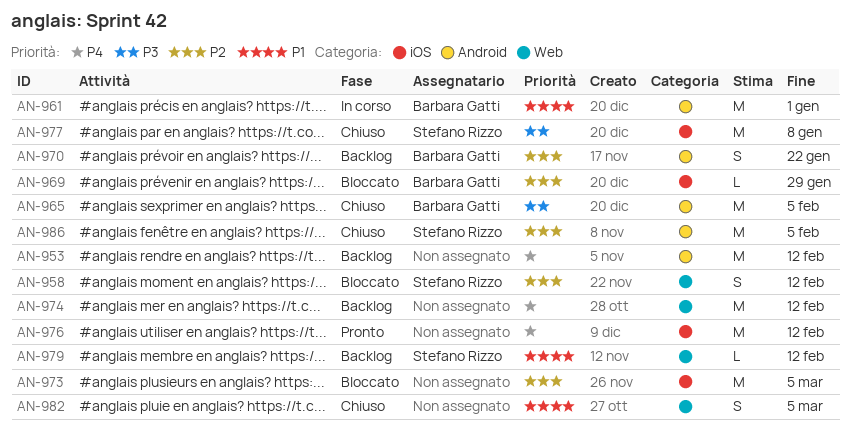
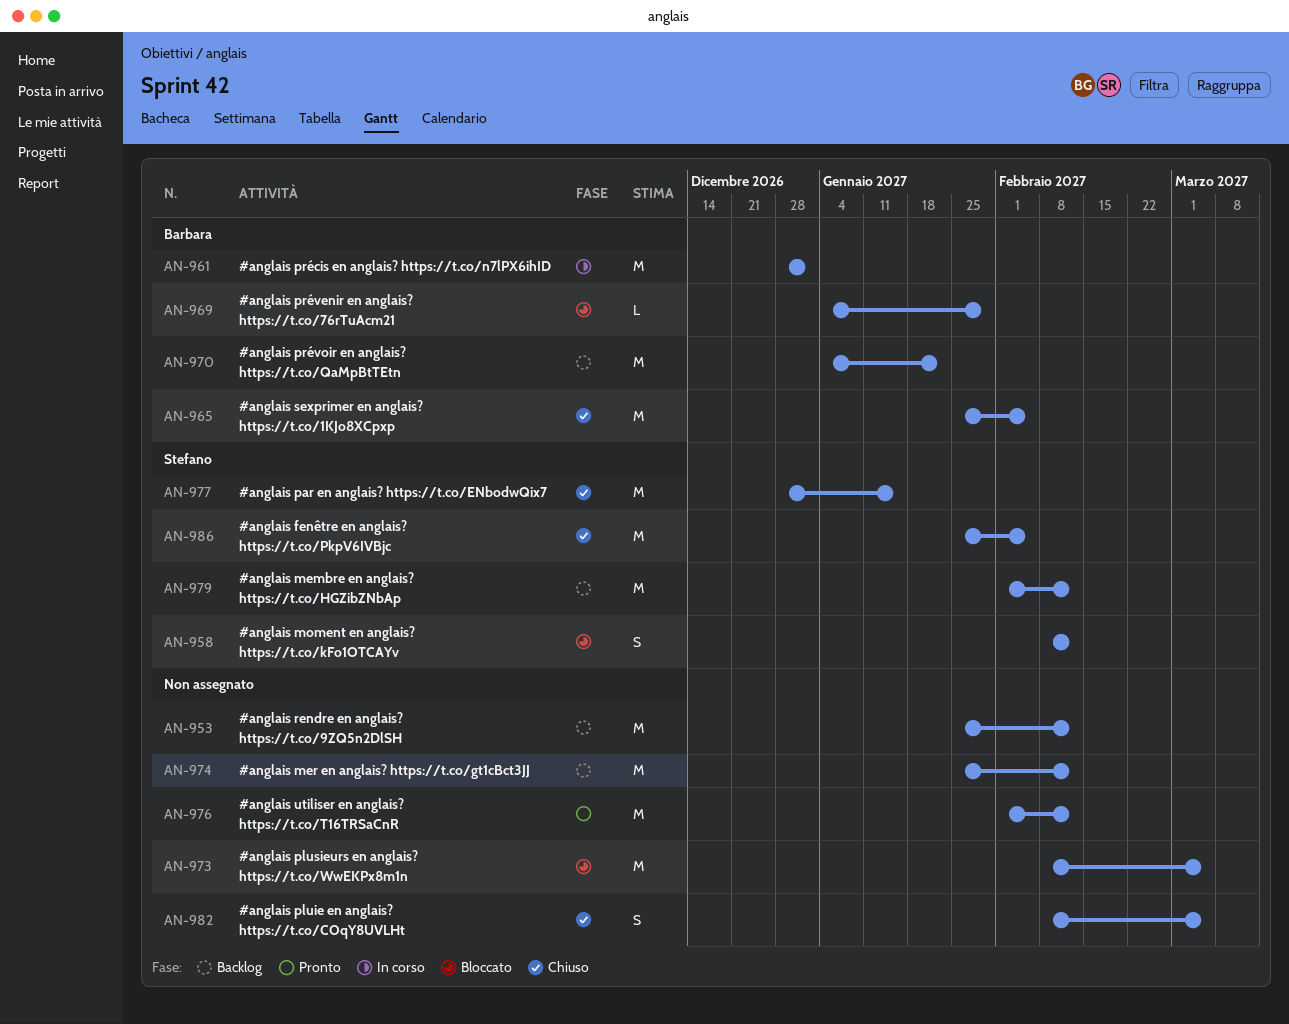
AN-970, estimate: S -> M
AN-977, due: Jan 8 -> Jan 15
AN-979, estimate: L -> M

